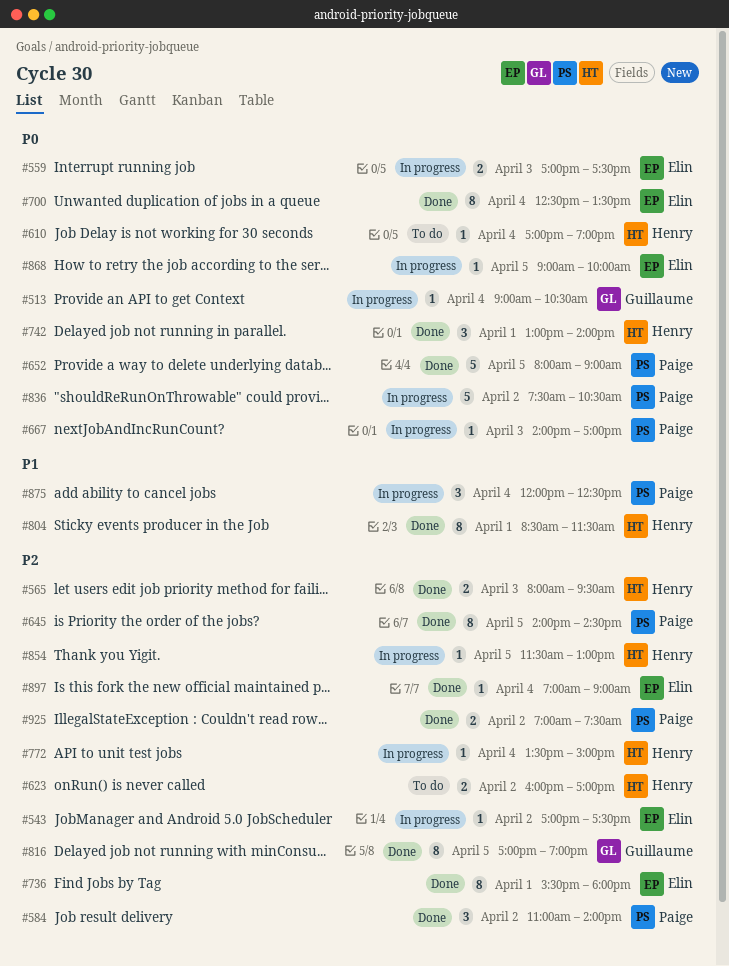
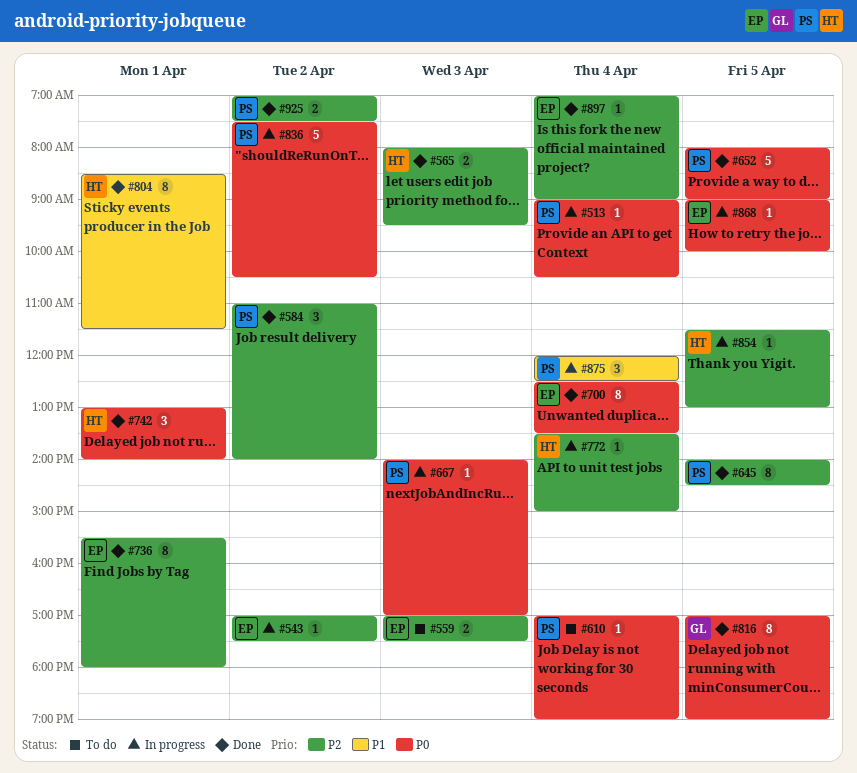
#513, owner: Guillaume -> Paige
#559, status: In progress -> To do
#559, priority: P0 -> P2
#610, owner: Henry -> Paige
#623: present -> none
#816, priority: P2 -> P0

